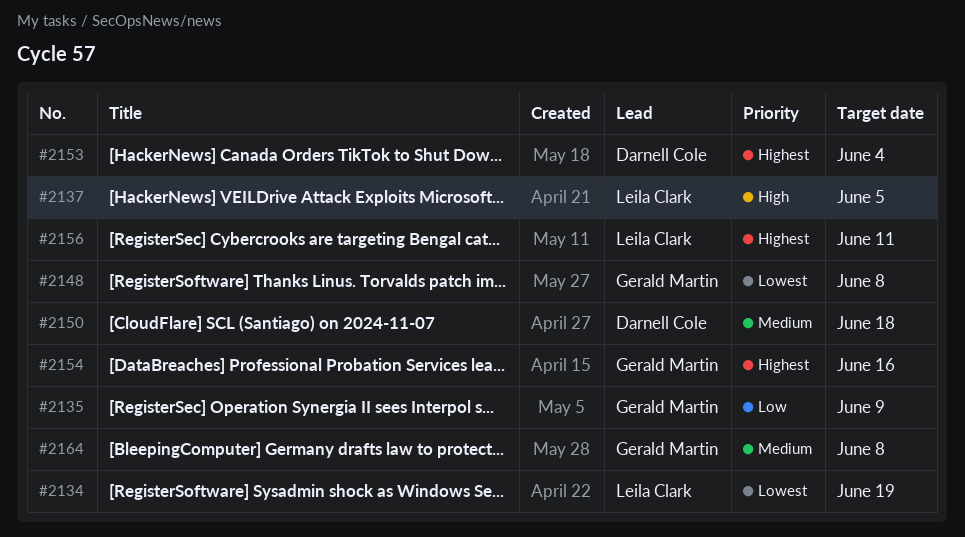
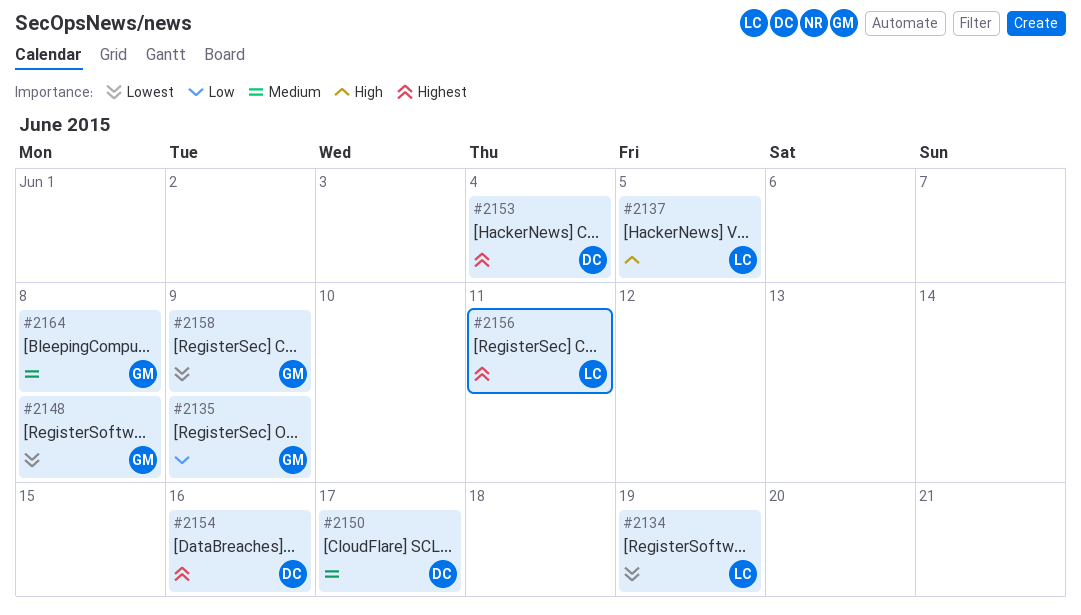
#2150, due: Jun 18 -> Jun 17
#2154, owner: Gerald Martin -> Darnell Cole
#2158: none -> present

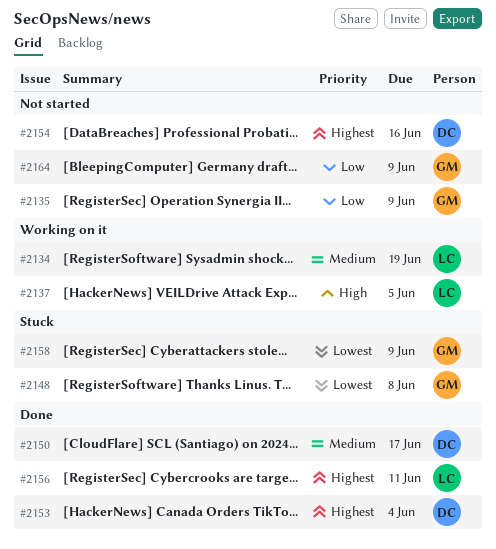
#2134, priority: Lowest -> Medium
#2164, priority: Medium -> Low
#2164, due: Jun 8 -> Jun 9

